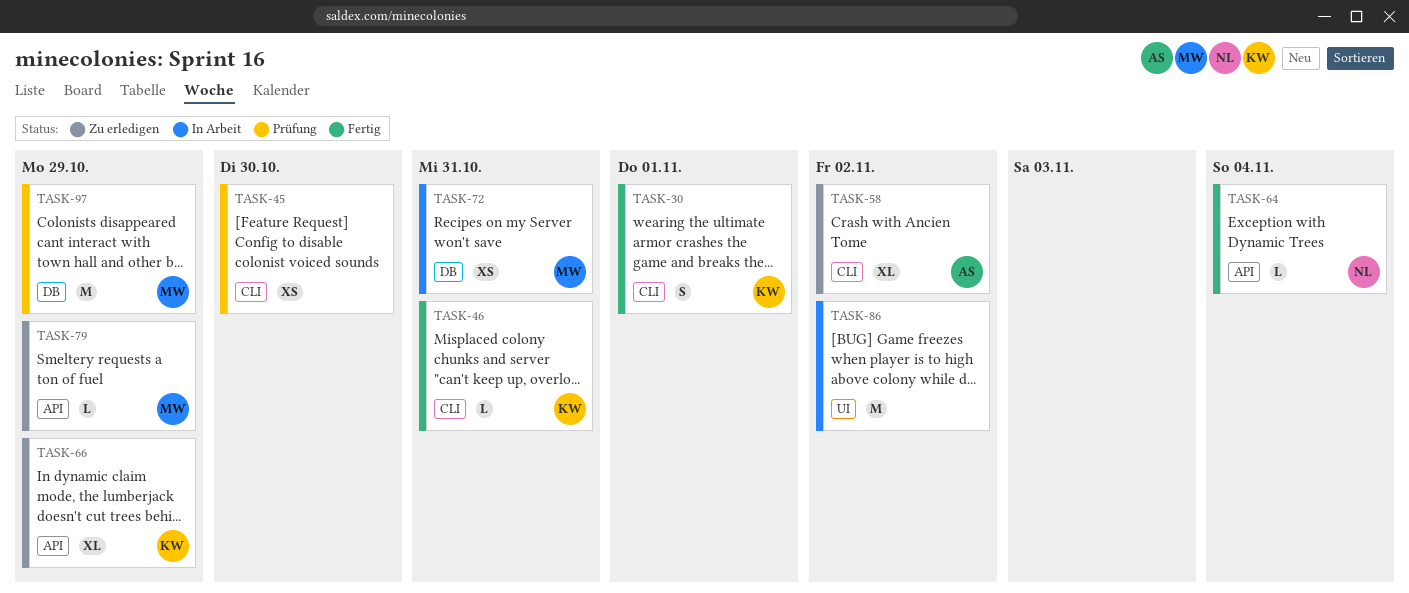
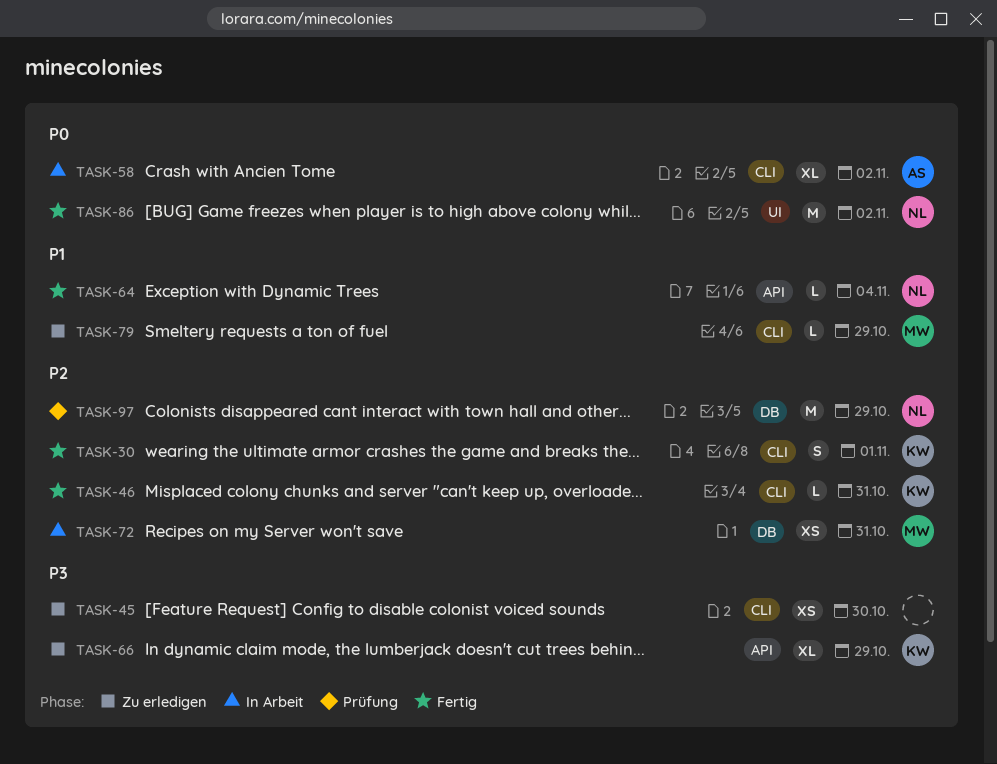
TASK-45, status: Prüfung -> Zu erledigen
TASK-58, status: Zu erledigen -> In Arbeit
TASK-79, label: API -> CLI
TASK-86, status: In Arbeit -> Fertig
TASK-86, owner: none -> NL
TASK-97, owner: MW -> NL

